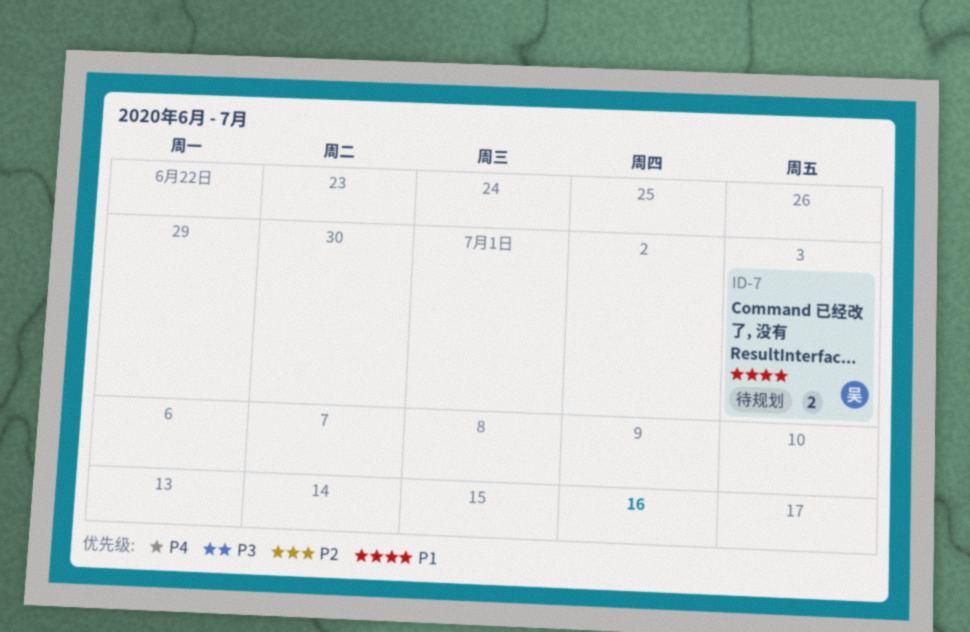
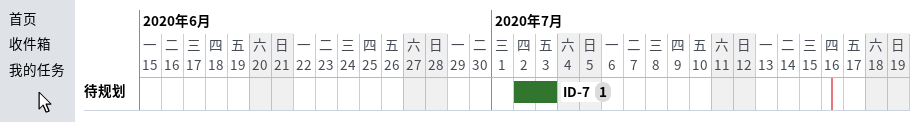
ID-7, estimate: 2 -> 1

